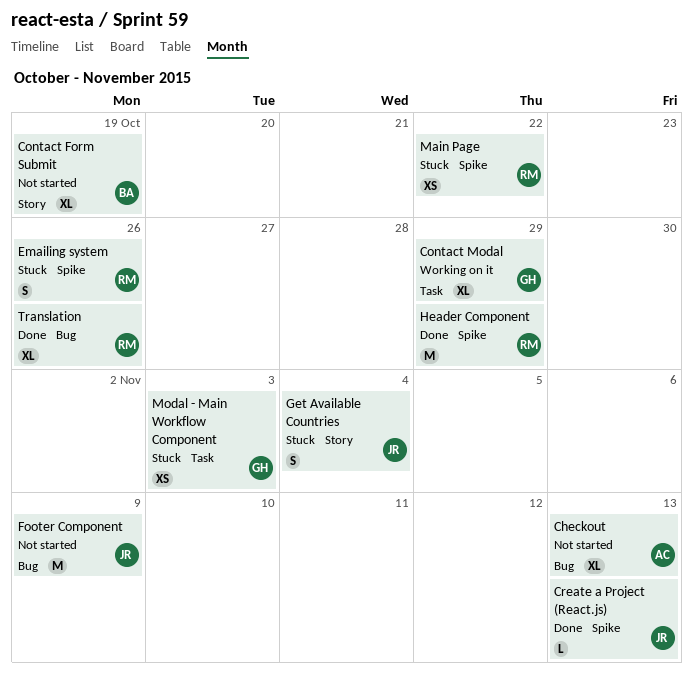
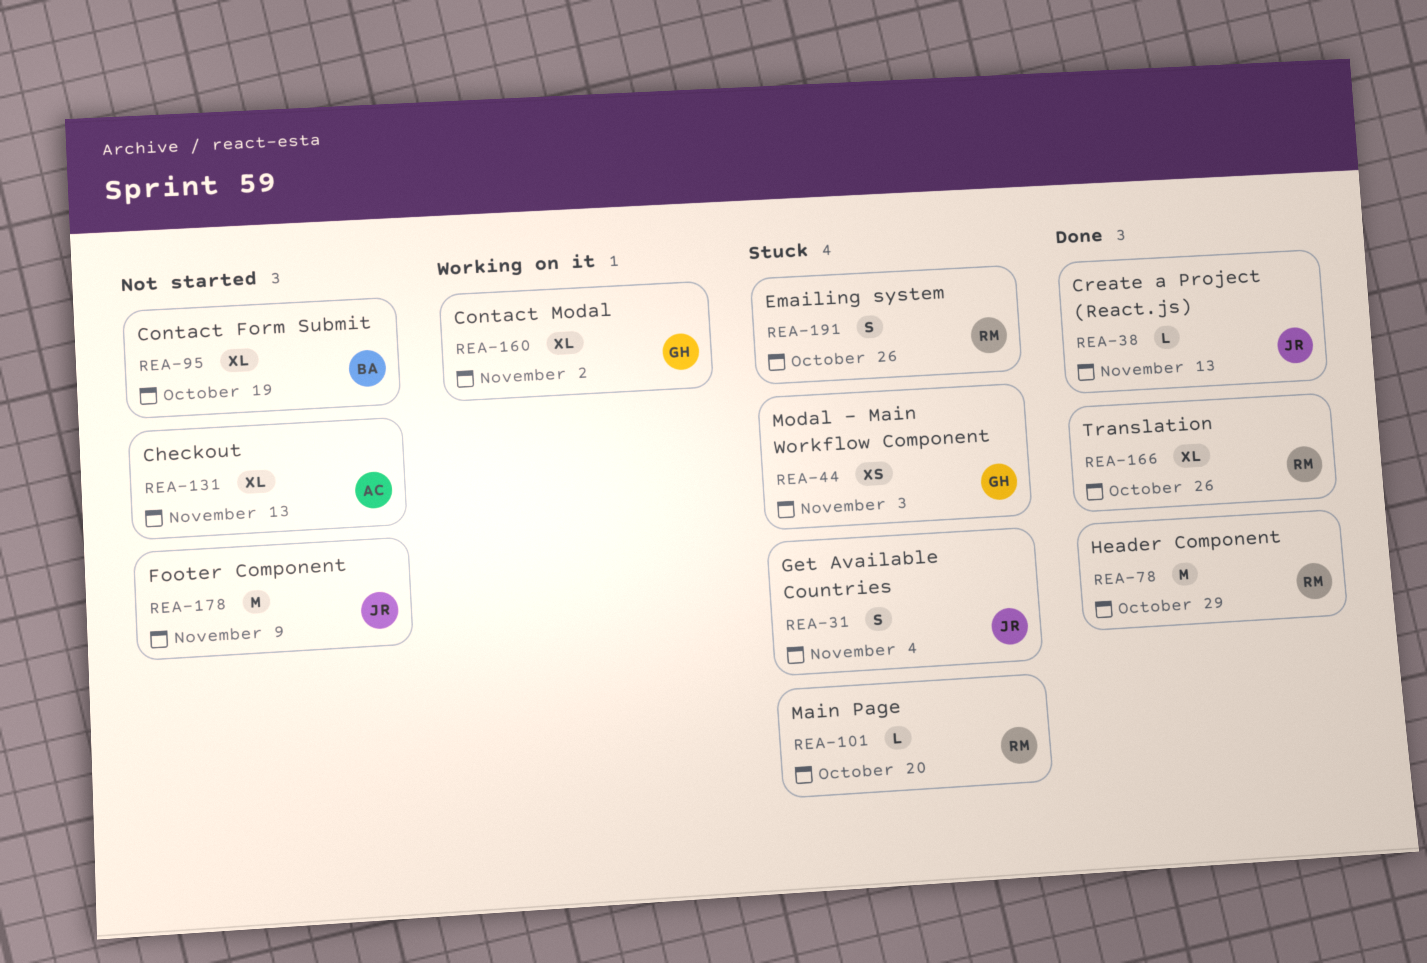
Contact Modal, due: Oct 29 -> Nov 2
Main Page, estimate: XS -> L
Main Page, due: Oct 22 -> Oct 20

